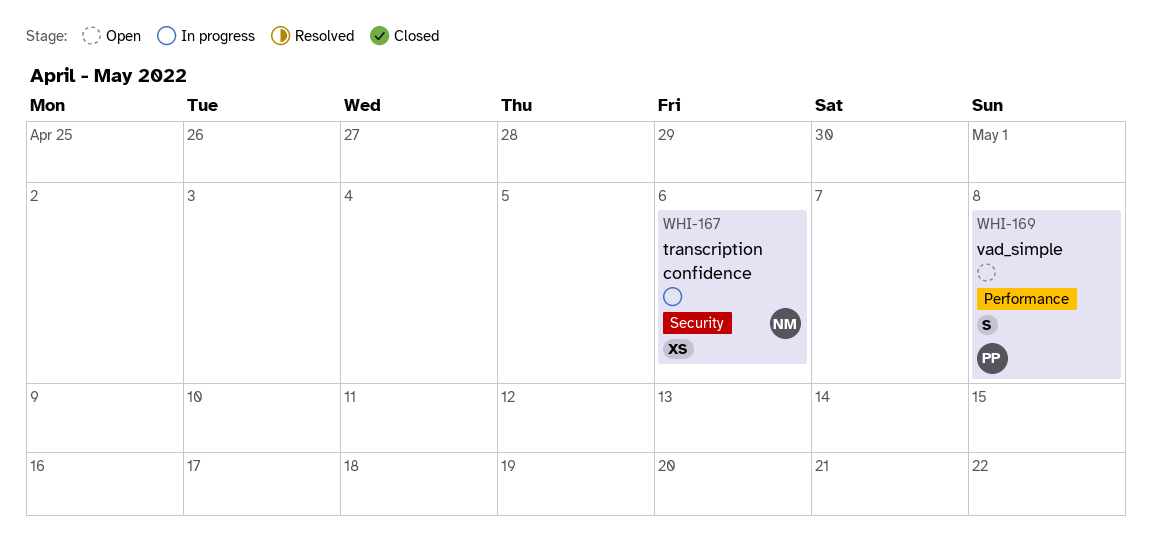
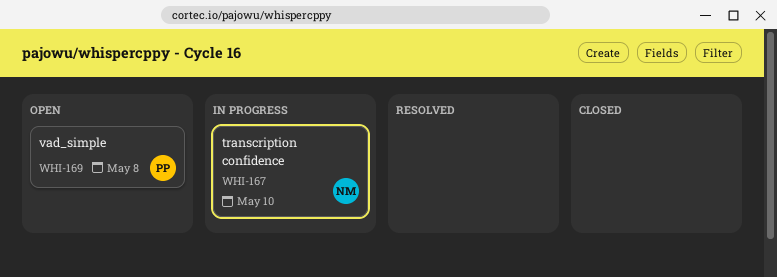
WHI-167, due: May 6 -> May 10

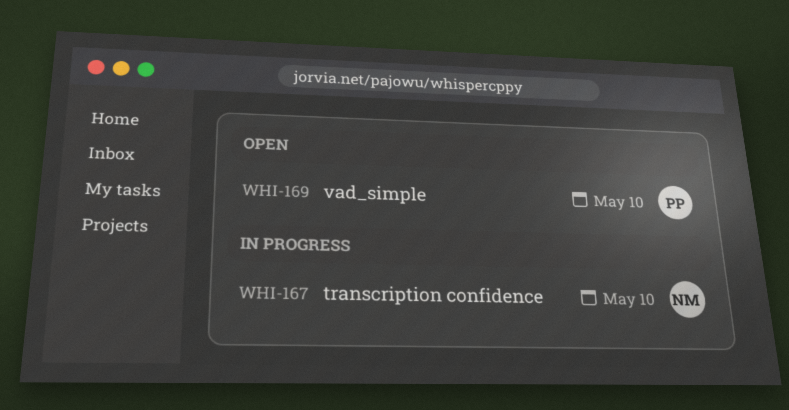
WHI-169, due: May 8 -> May 10

